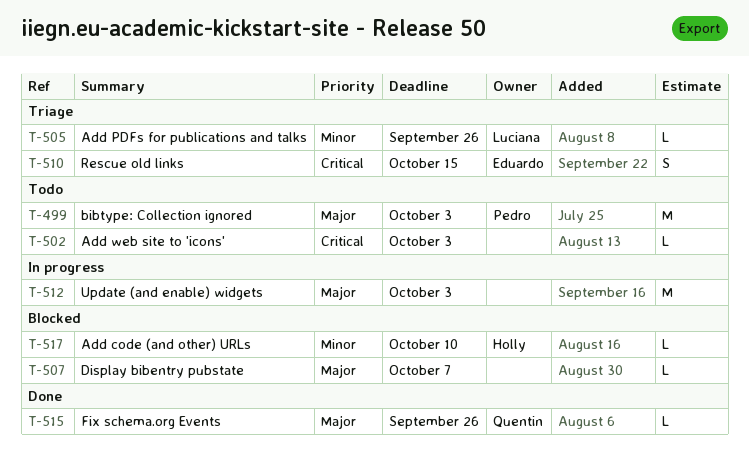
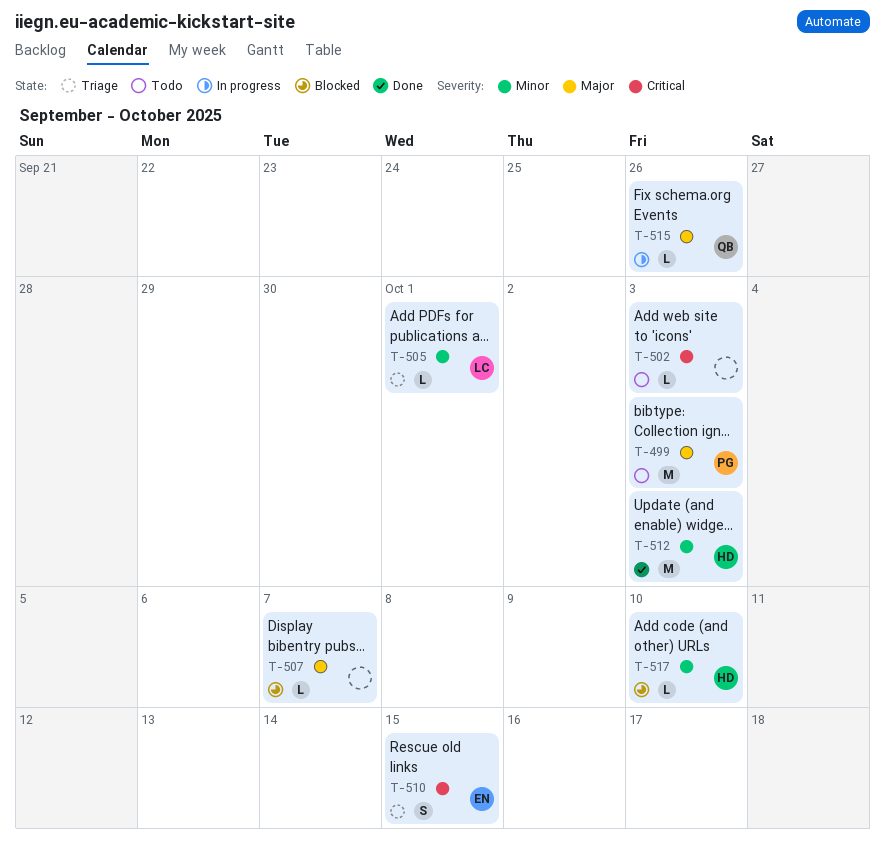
T-505, due: Sep 26 -> Oct 1
T-512, status: In progress -> Done
T-512, owner: none -> Holly
T-512, priority: Major -> Minor
T-515, status: Done -> In progress

